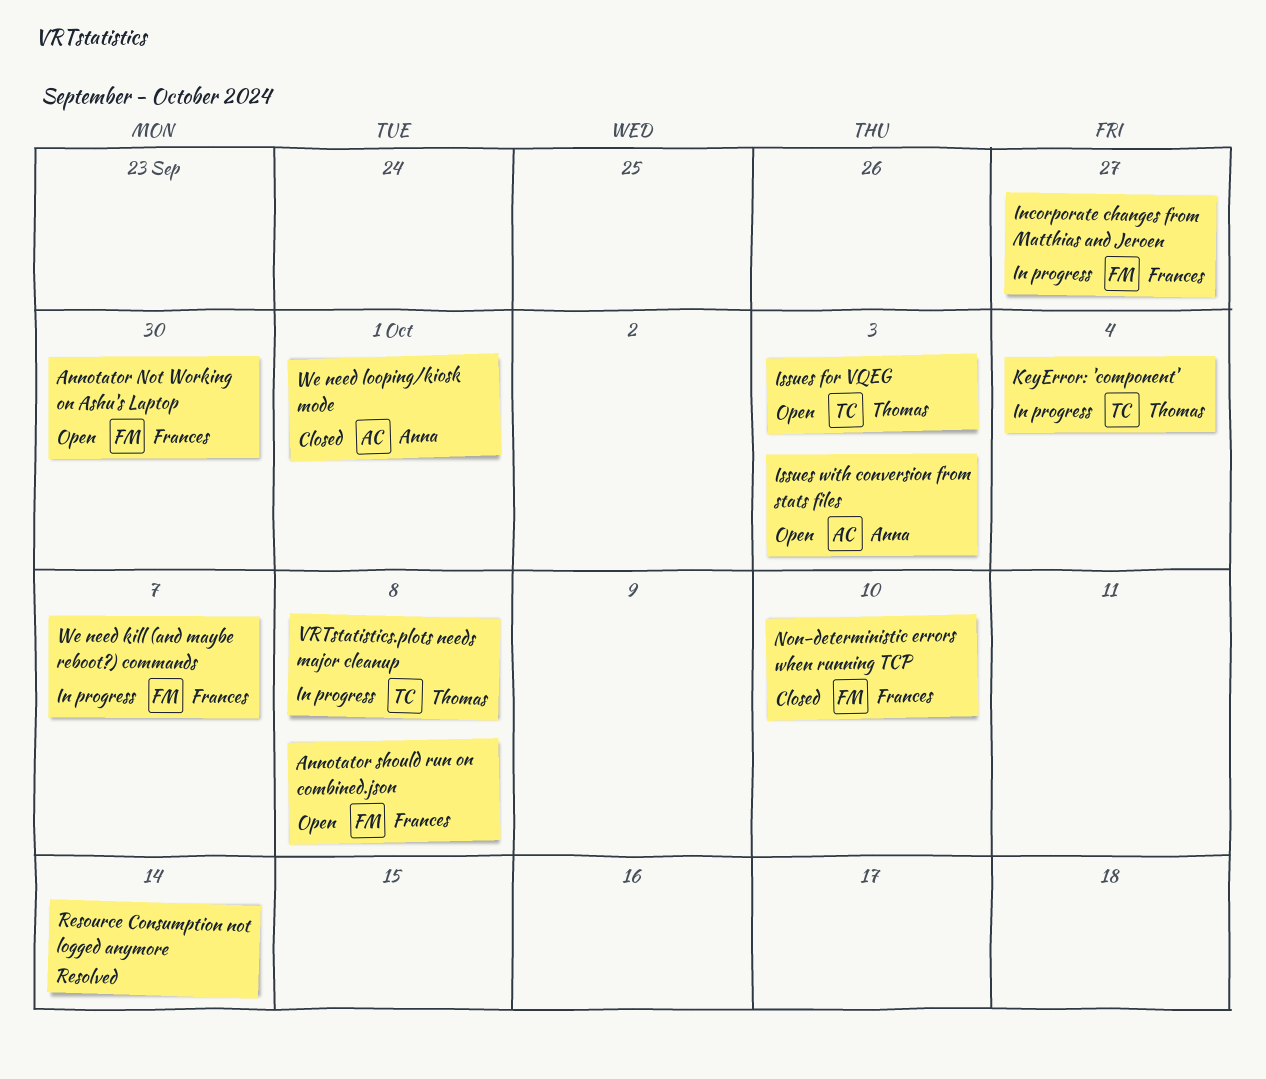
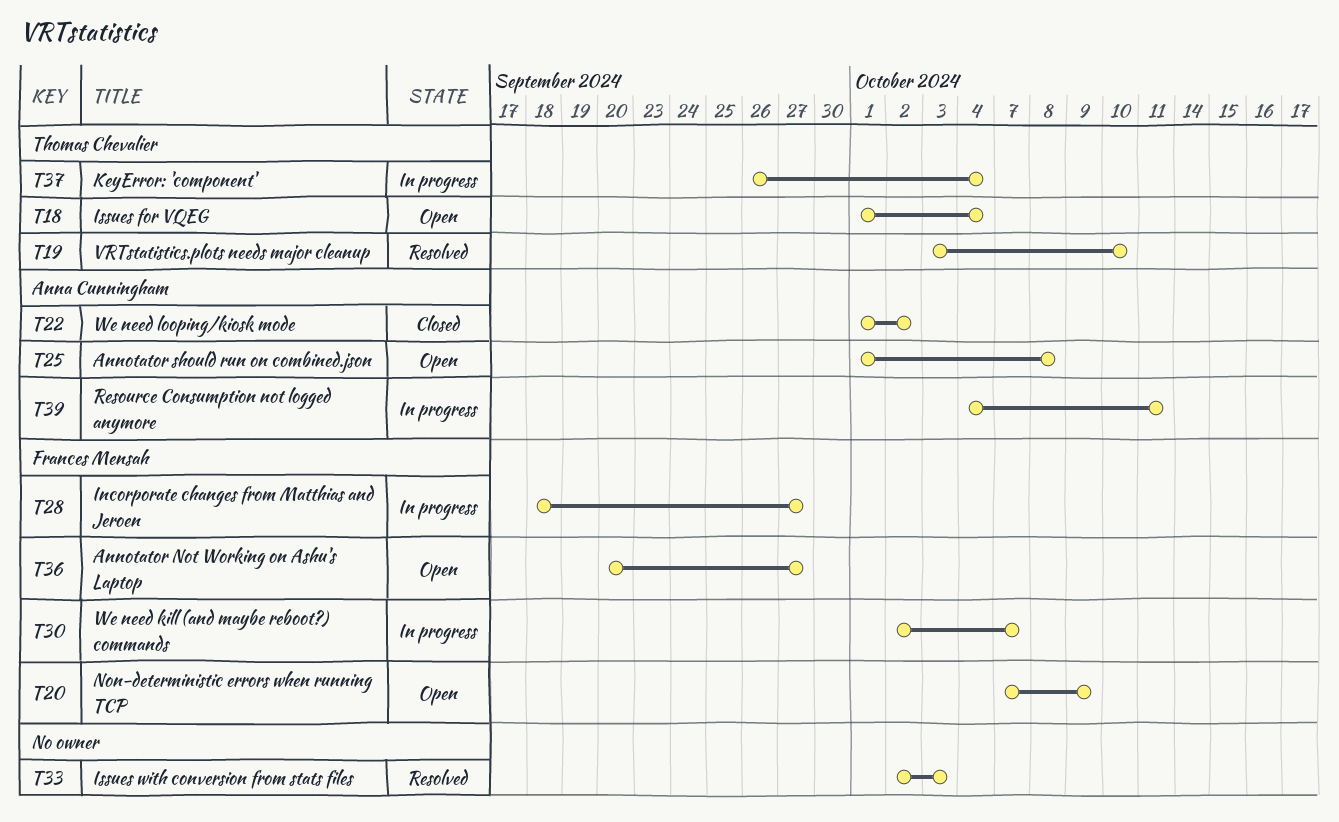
Annotator Not Working on Ashu's Laptop, due: Sep 30 -> Sep 27
Annotator should run on combined.json, owner: Frances Mensah -> Anna Cunningham
Issues for VQEG, due: Oct 3 -> Oct 4
Issues with conversion from stats files, status: Open -> Resolved
Issues with conversion from stats files, owner: Anna Cunningham -> none
Non-deterministic errors when running TCP, status: Closed -> Open
Non-deterministic errors when running TCP, due: Oct 10 -> Oct 9
Resource Consumption not logged anymore, status: Resolved -> In progress
Resource Consumption not logged anymore, owner: none -> Anna Cunningham
Resource Consumption not logged anymore, due: Oct 14 -> Oct 11
VRTstatistics.plots needs major cleanup, status: In progress -> Resolved
VRTstatistics.plots needs major cleanup, due: Oct 8 -> Oct 10
We need looping/kiosk mode, due: Oct 1 -> Oct 2

